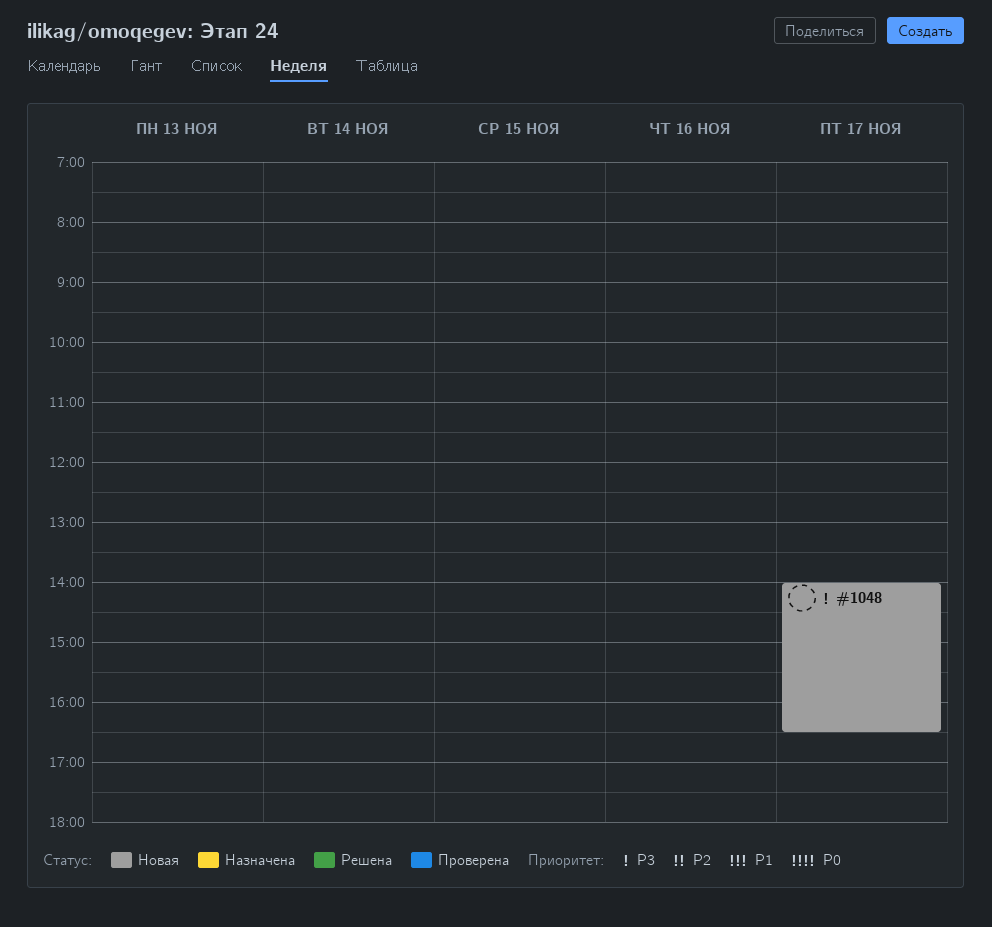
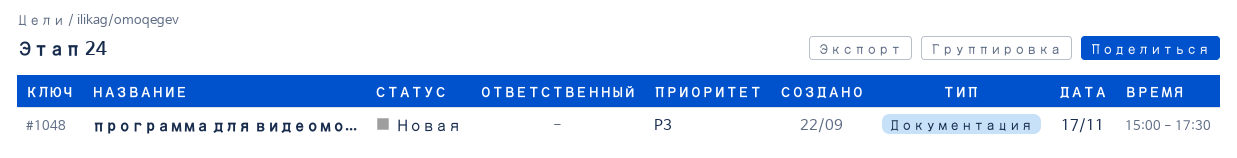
#1048, begins: 14:00 -> 15:00
#1048, ends: 16:30 -> 17:30

